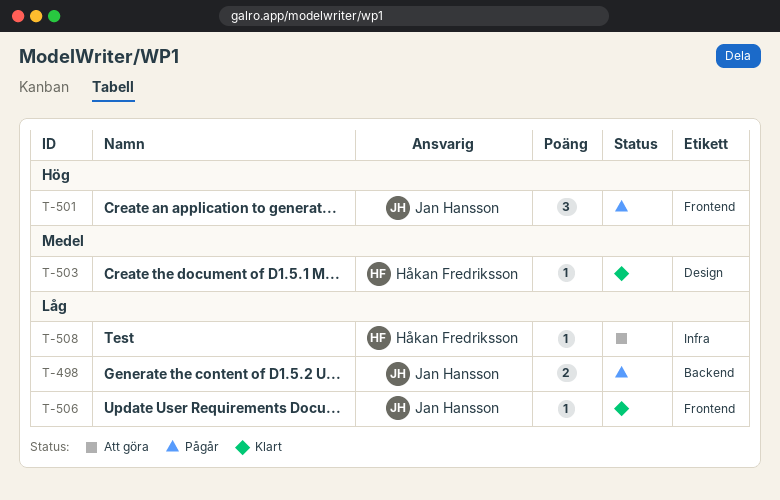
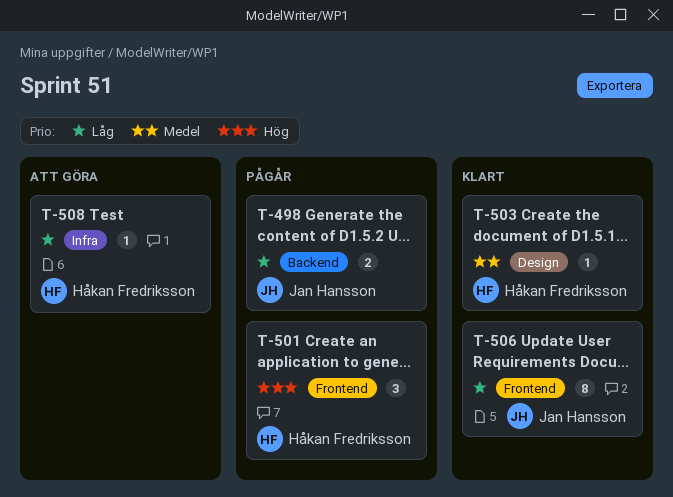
T-501, owner: Jan Hansson -> Håkan Fredriksson
T-506, estimate: 1 -> 8

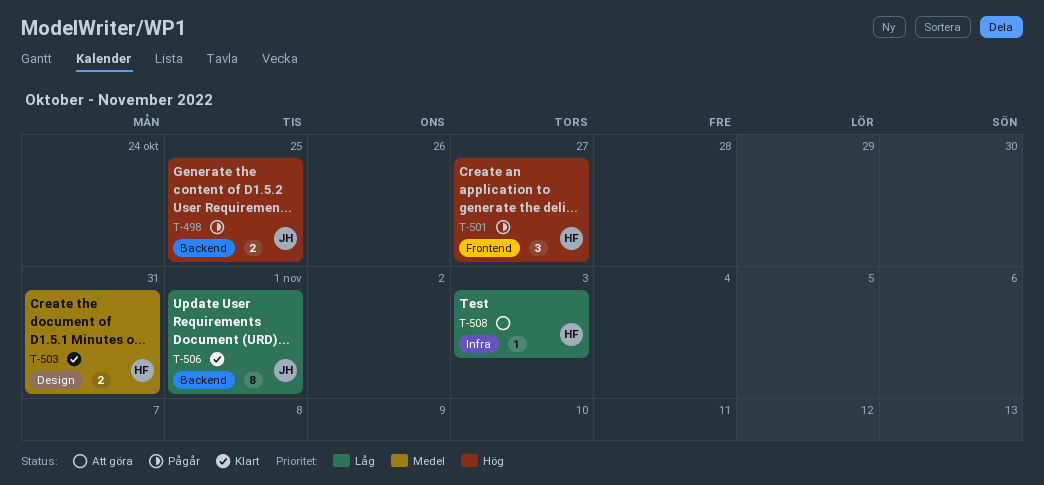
T-498, priority: Låg -> Hög
T-503, estimate: 1 -> 2
T-506, label: Frontend -> Backend

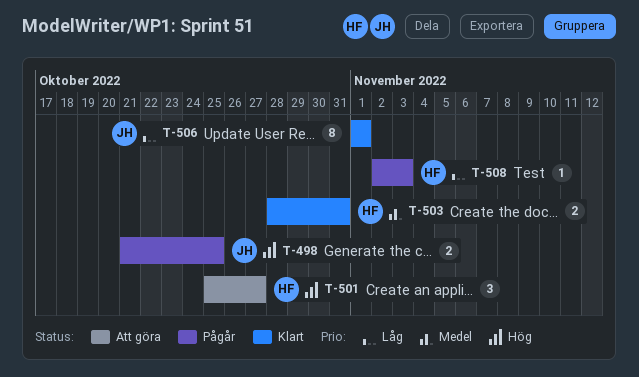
T-501, status: Pågår -> Att göra
T-508, status: Att göra -> Pågår

